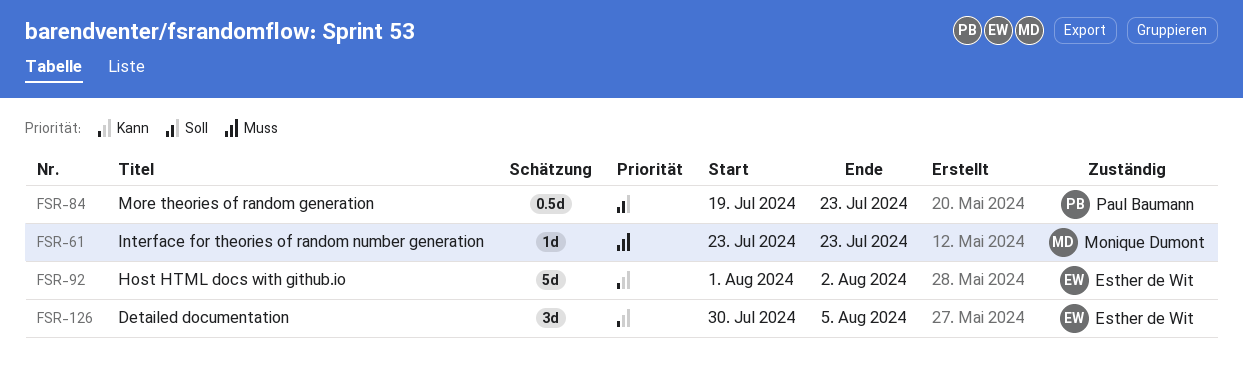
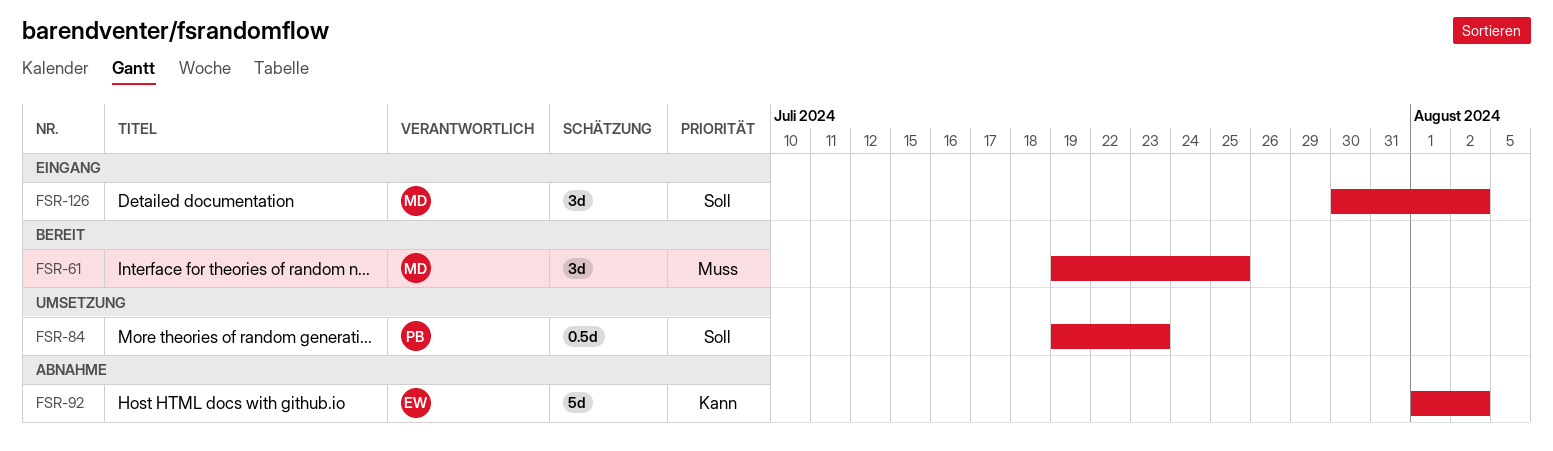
FSR-61, estimate: 1d -> 3d
FSR-61, start: Jul 23 -> Jul 19
FSR-61, due: Jul 23 -> Jul 25
FSR-126, owner: Esther de Wit -> Monique Dumont
FSR-126, priority: Kann -> Soll
FSR-126, due: Aug 5 -> Aug 2

